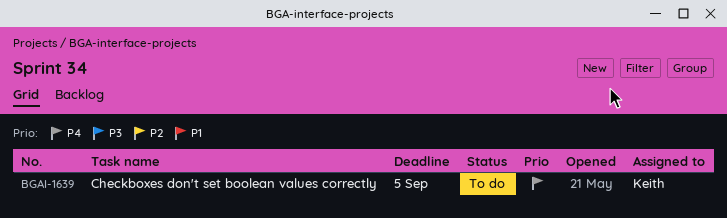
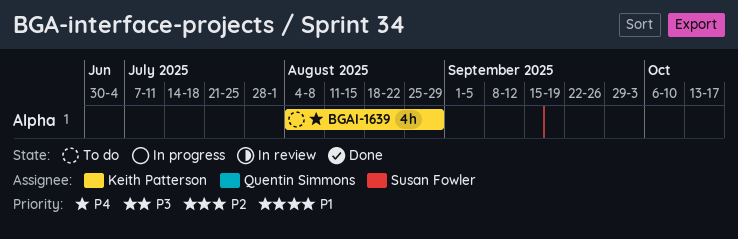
BGAI-1639, due: Sep 5 -> Aug 29

